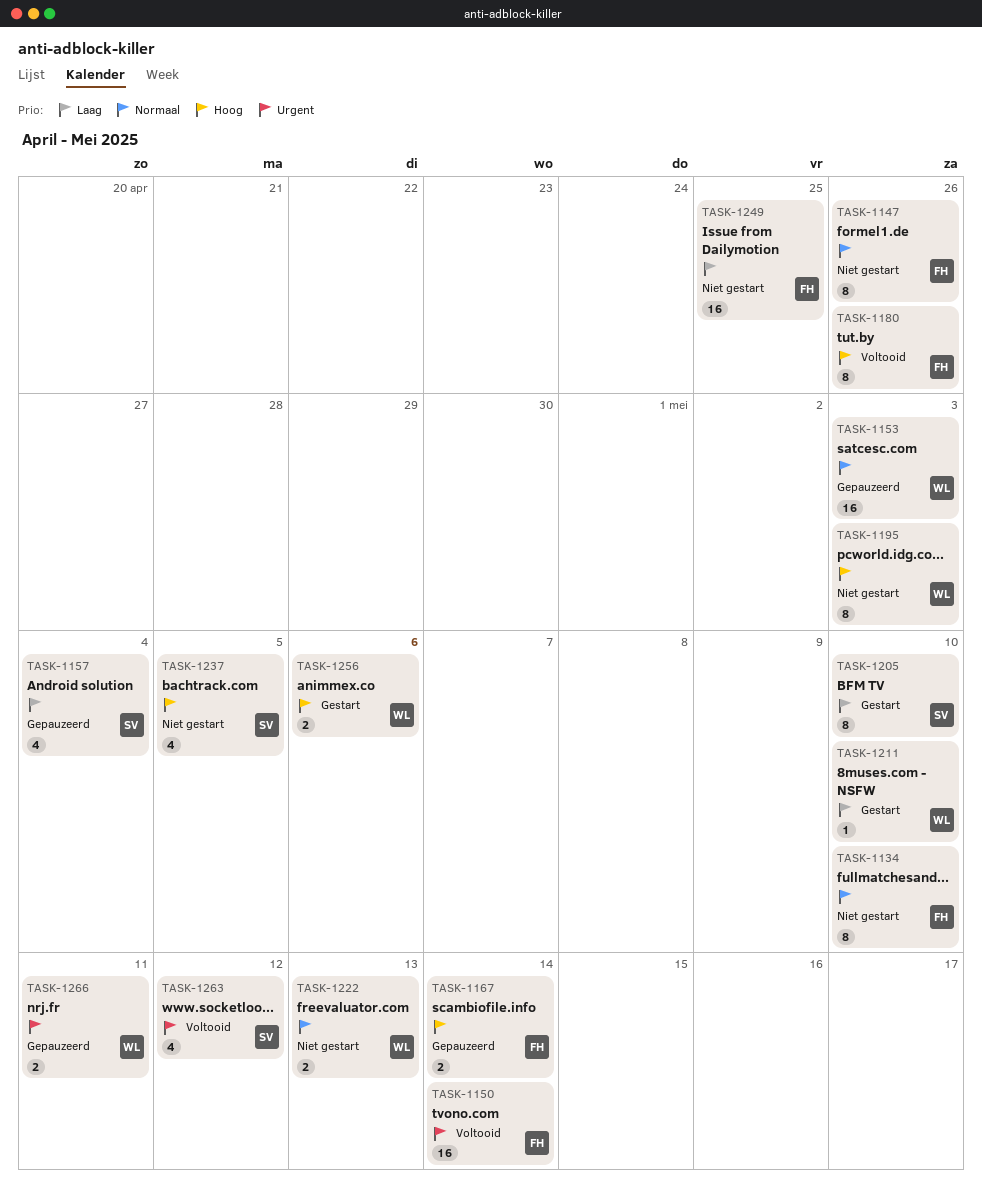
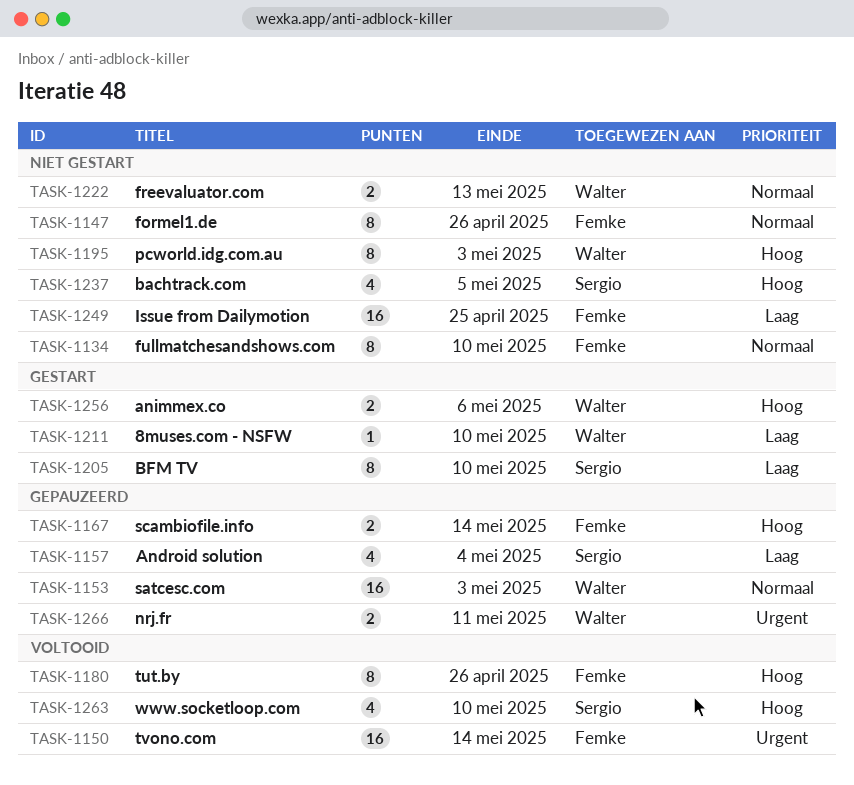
TASK-1263, priority: Urgent -> Hoog
TASK-1263, due: May 12 -> May 10

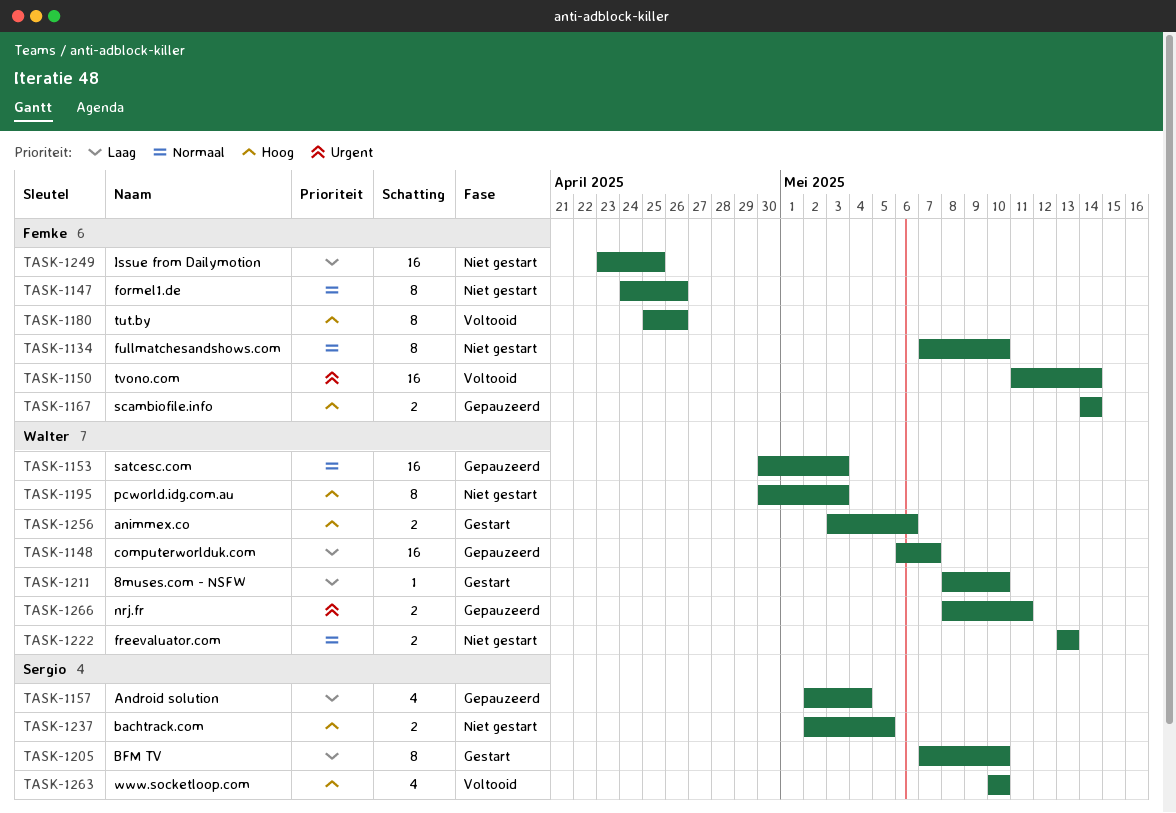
TASK-1148: none -> present
TASK-1237, estimate: 4 -> 2

